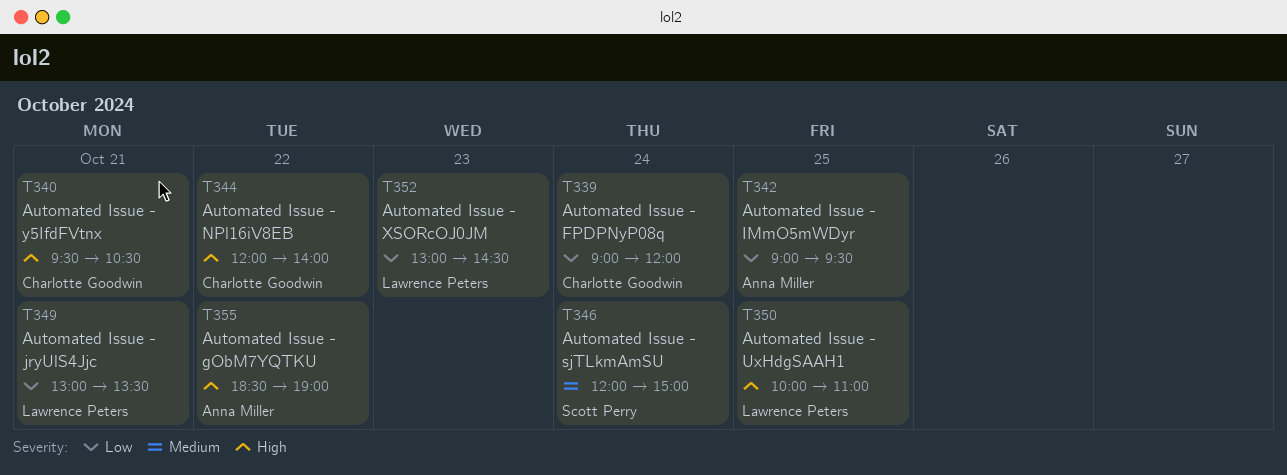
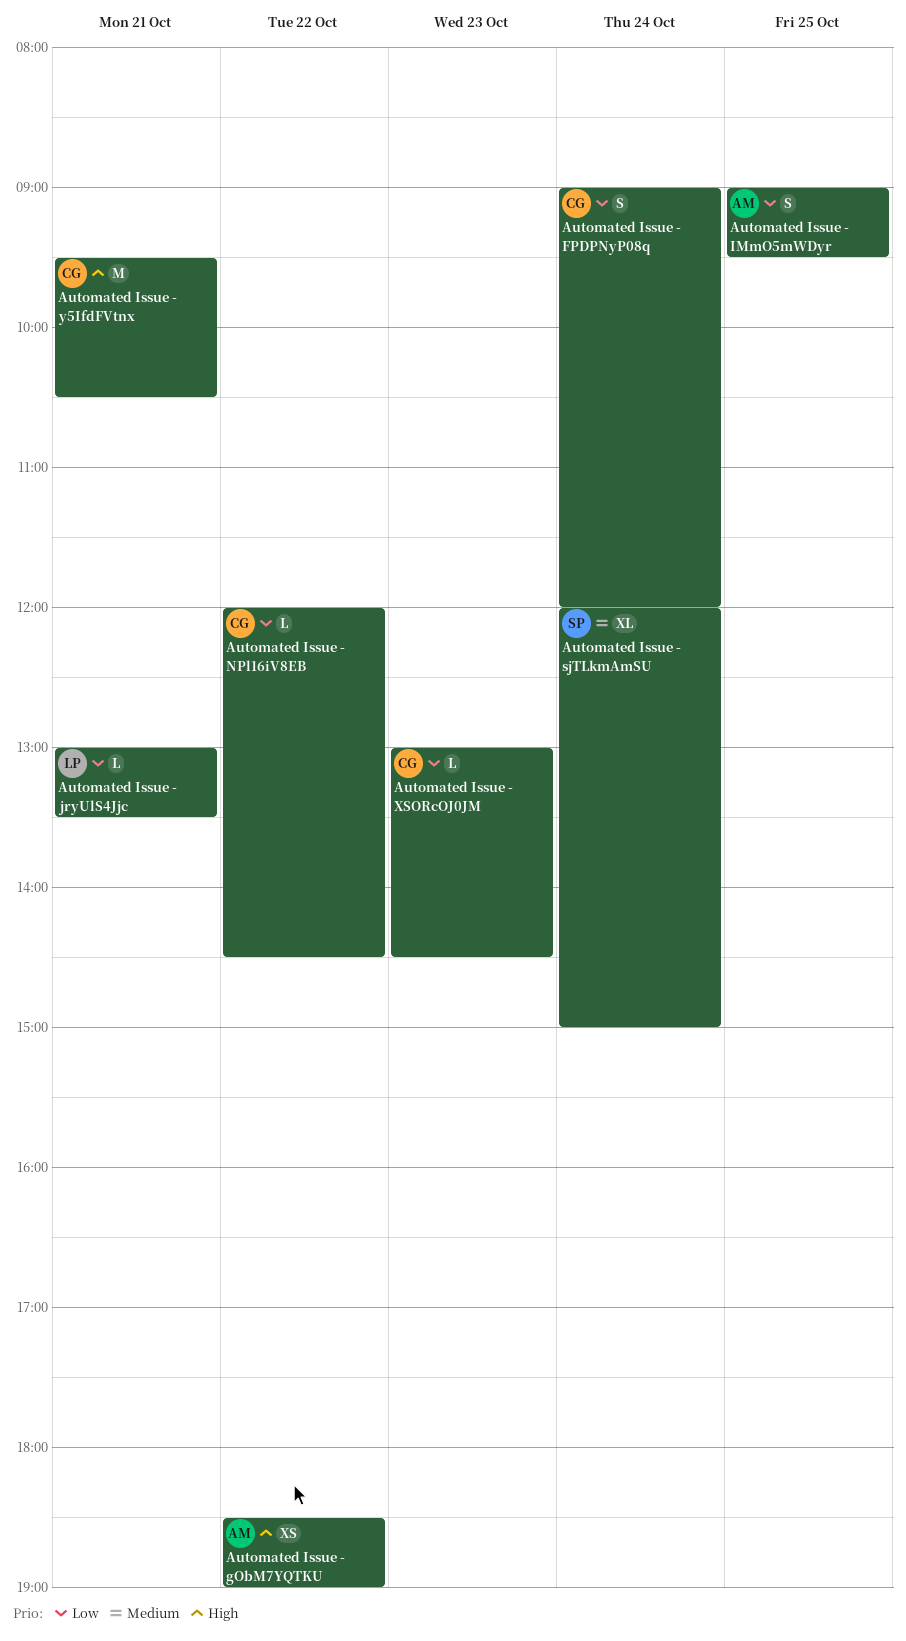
Automated Issue - NPl16iV8EB, priority: High -> Low
Automated Issue - NPl16iV8EB, ends: 14:00 -> 14:30
Automated Issue - UxHdgSAAH1: present -> none
Automated Issue - XSORcOJ0JM, owner: Lawrence Peters -> Charlotte Goodwin

